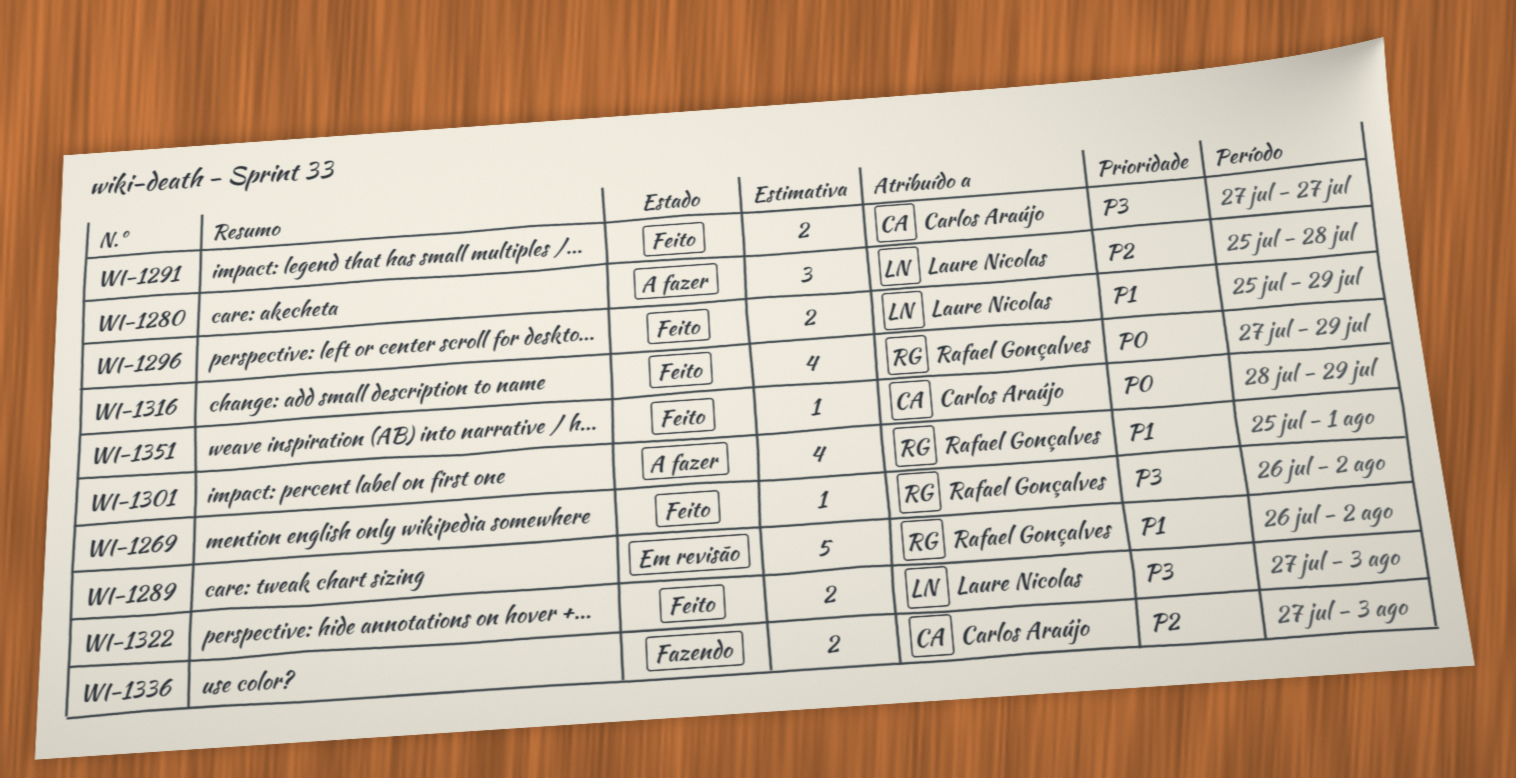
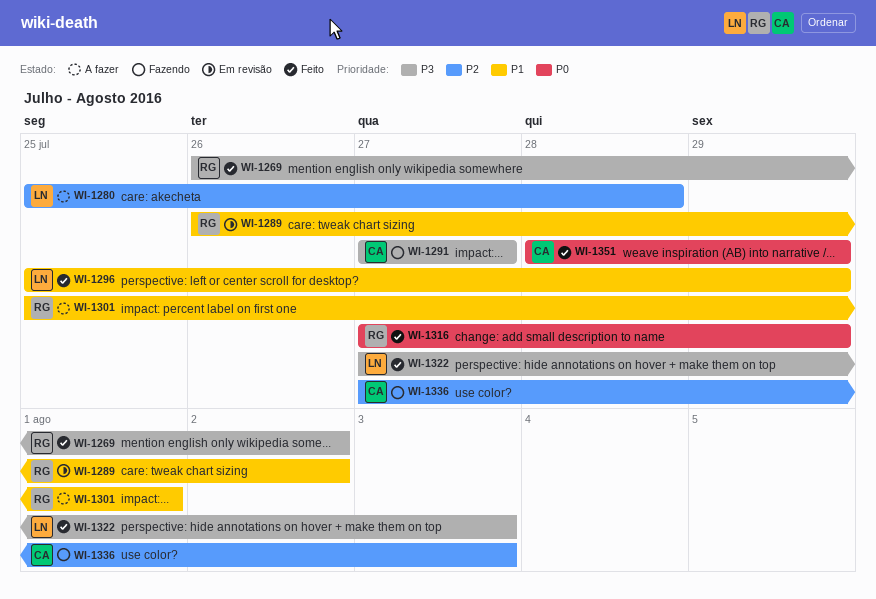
WI-1291, status: Feito -> Fazendo

